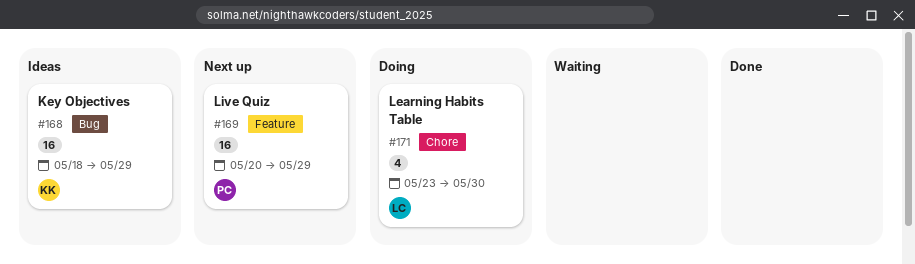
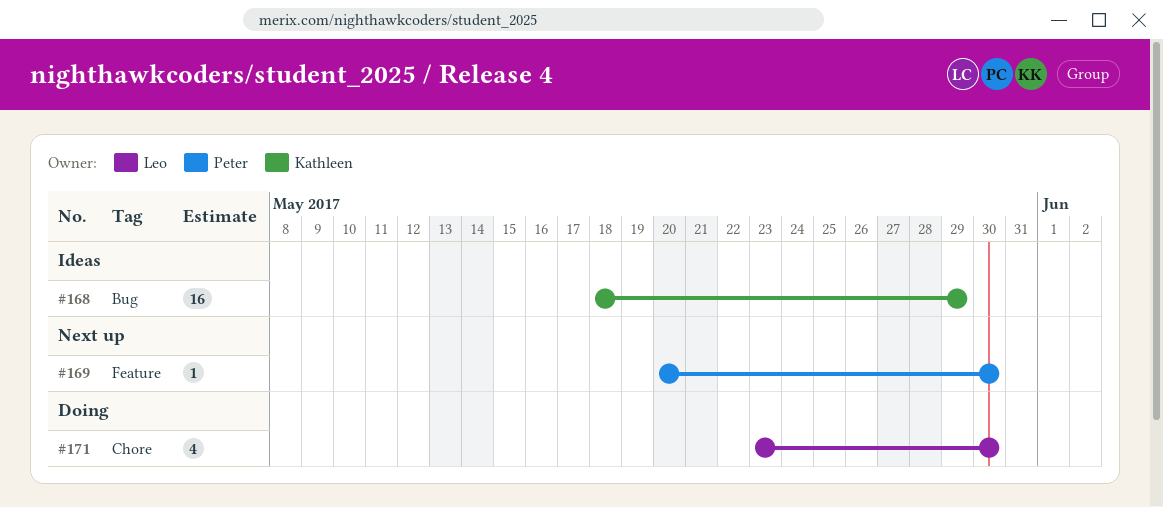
#169, estimate: 16 -> 1
#169, due: May 29 -> May 30

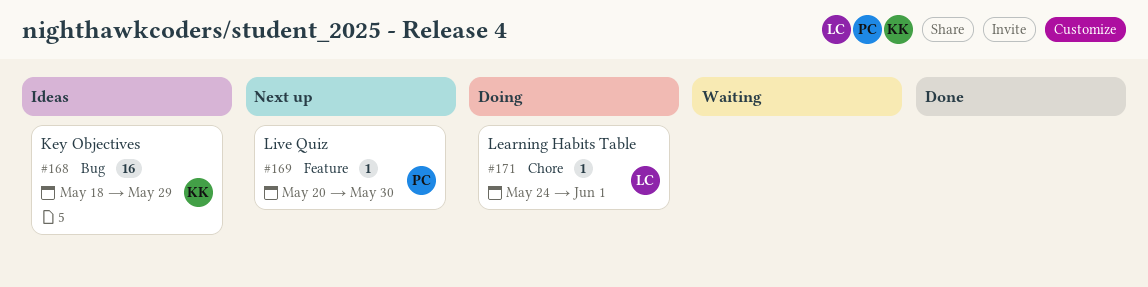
#171, estimate: 4 -> 1
#171, start: May 23 -> May 24
#171, due: May 30 -> Jun 1

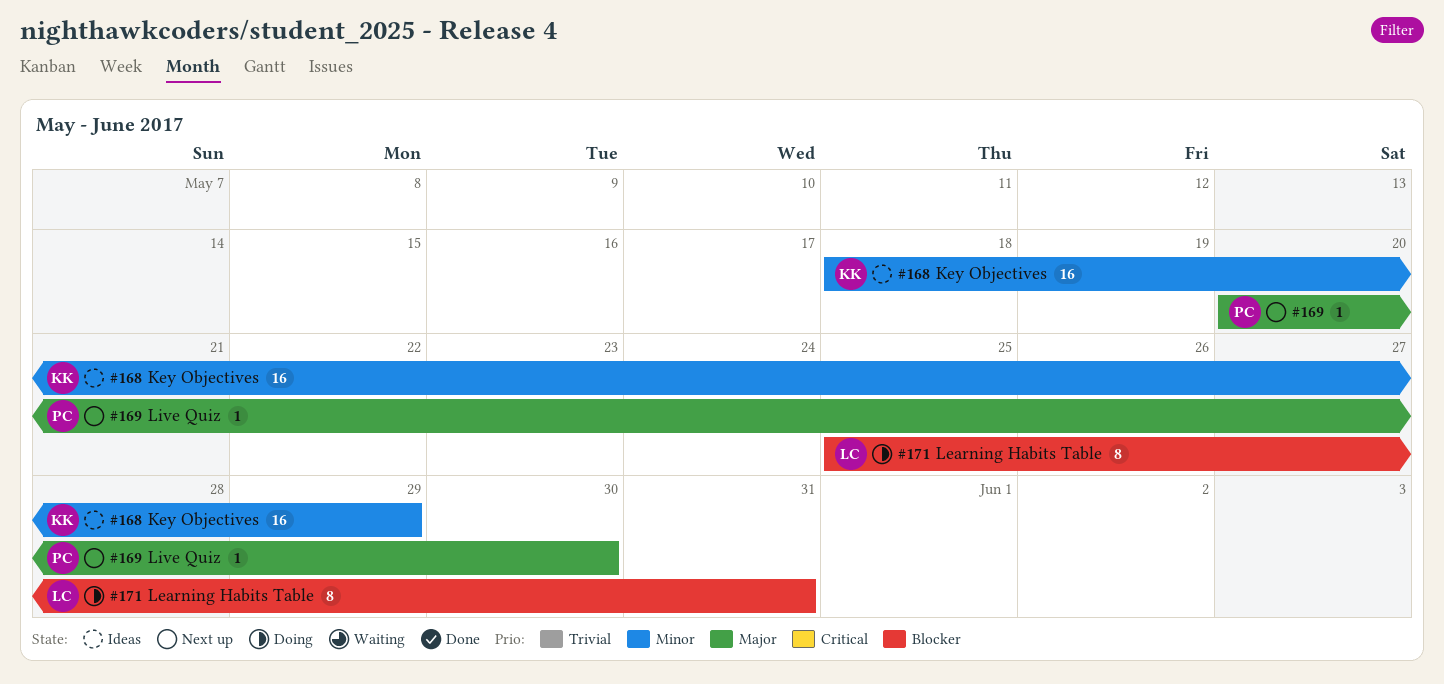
#171, estimate: 1 -> 8
#171, start: May 24 -> May 25
#171, due: Jun 1 -> May 31

